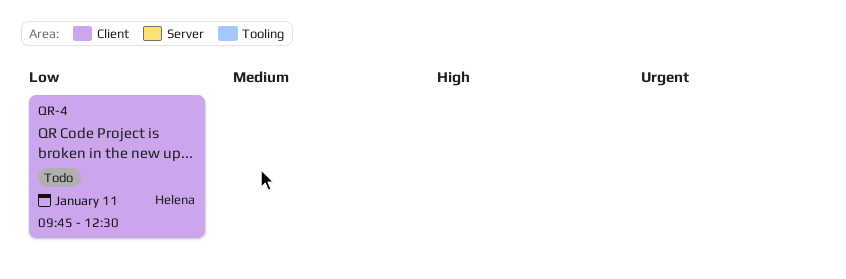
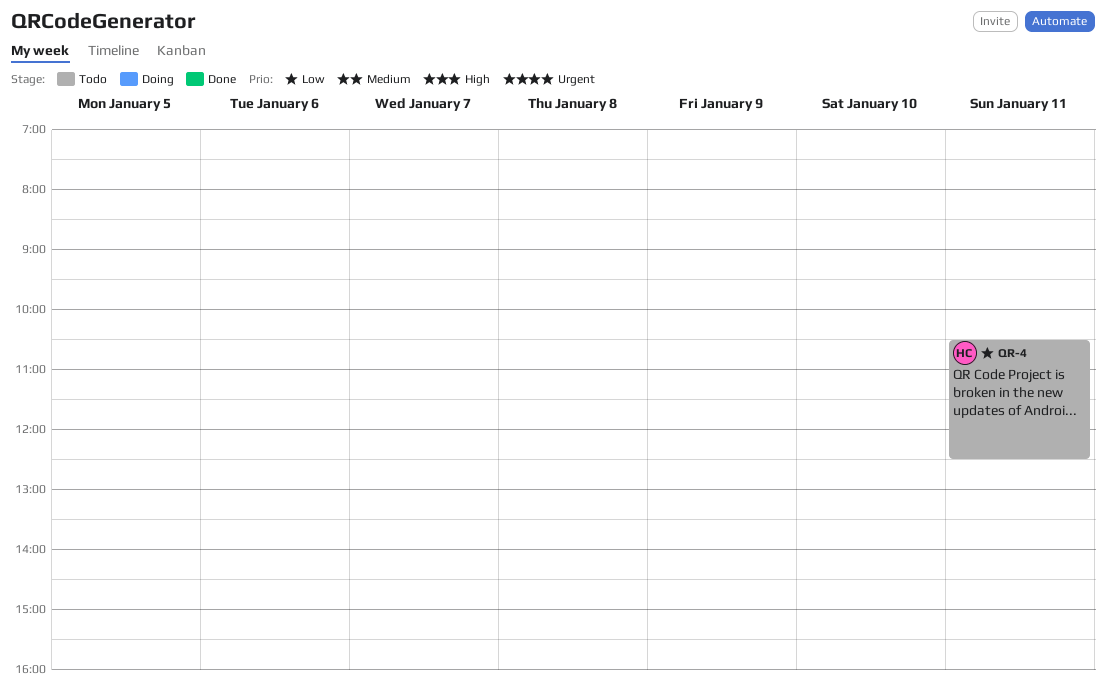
QR-4, begins: 09:45 -> 10:30

